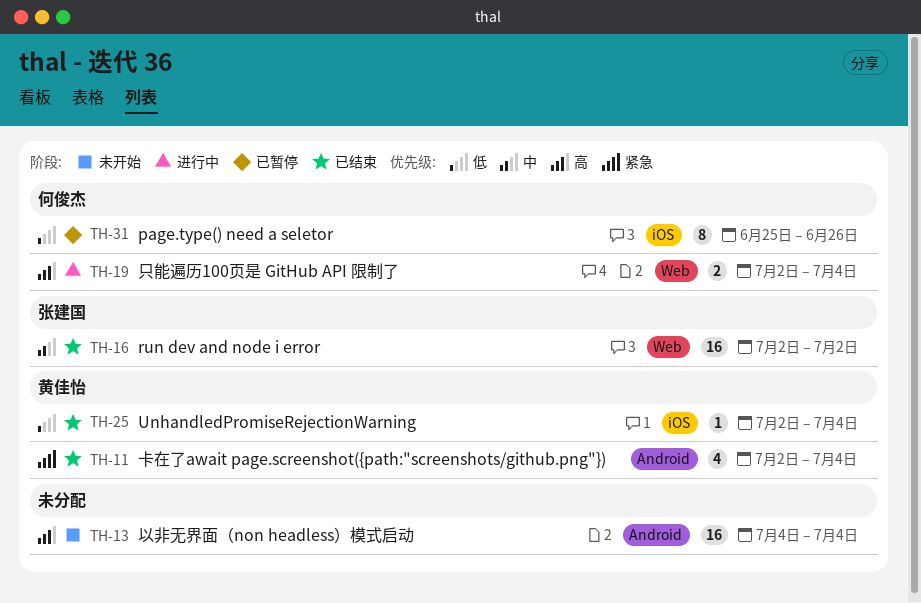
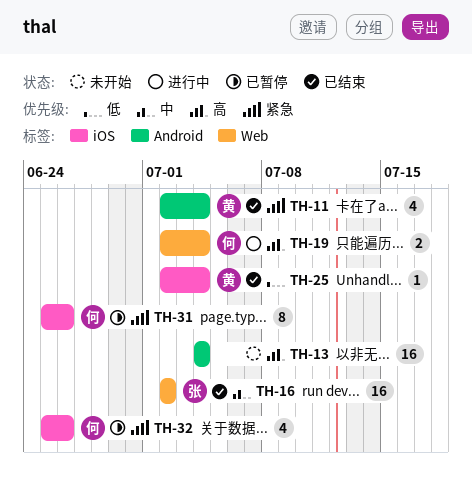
TH-31, priority: 低 -> 紧急
TH-32: none -> present

